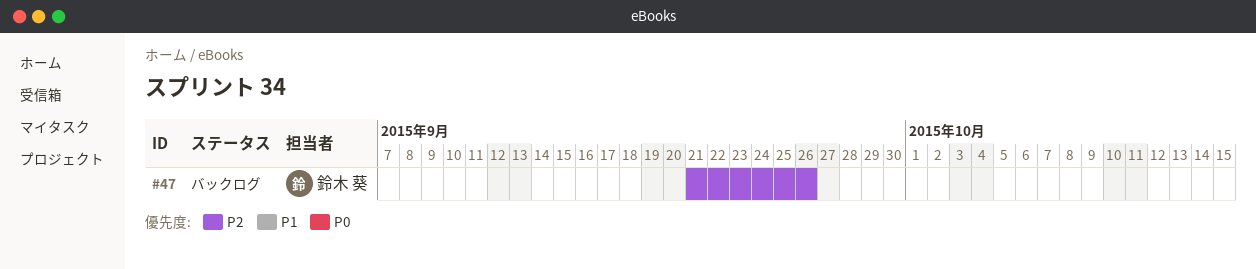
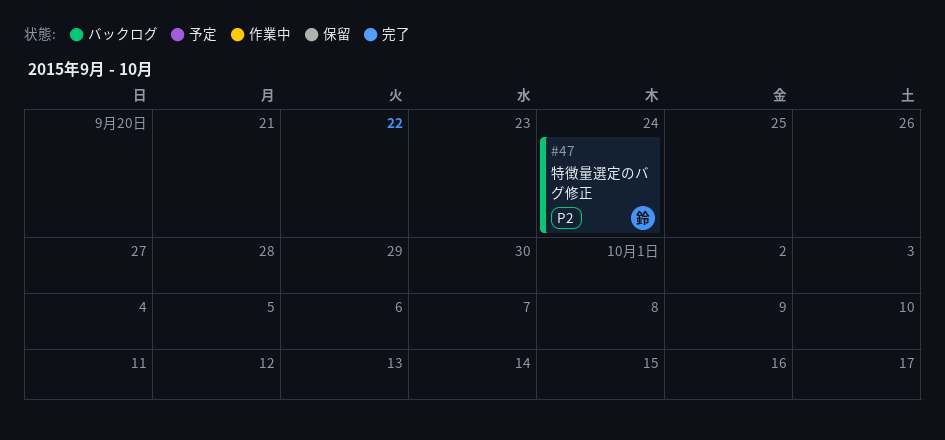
#47, due: Sep 26 -> Sep 24

